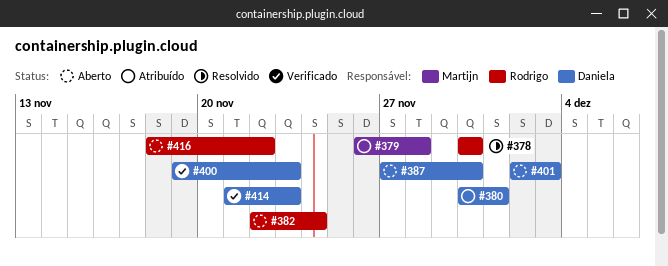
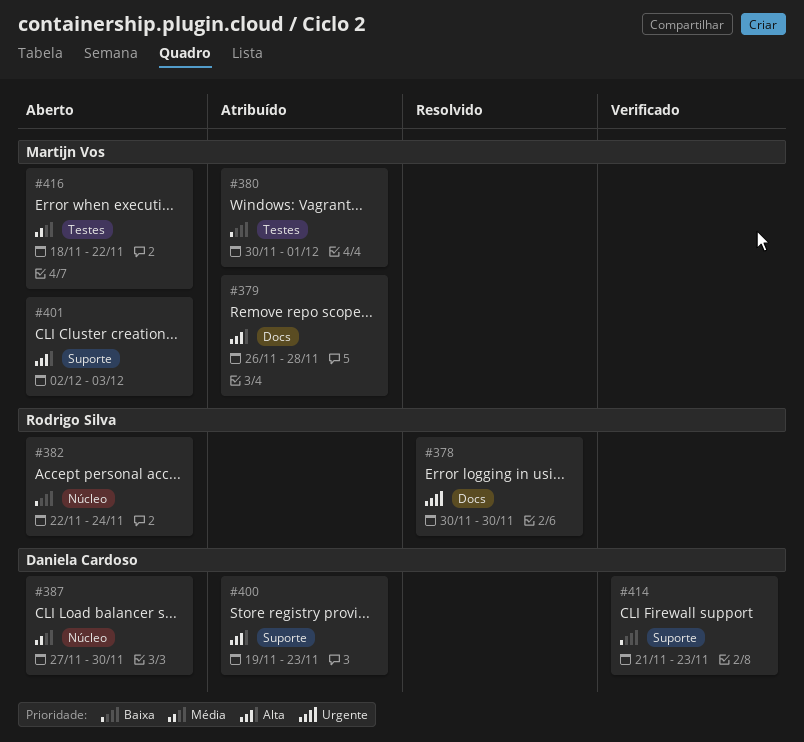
#380, owner: Daniela Cardoso -> Martijn Vos
#400, status: Verificado -> Atribuído
#401, owner: Daniela Cardoso -> Martijn Vos
#416, owner: Rodrigo Silva -> Martijn Vos

